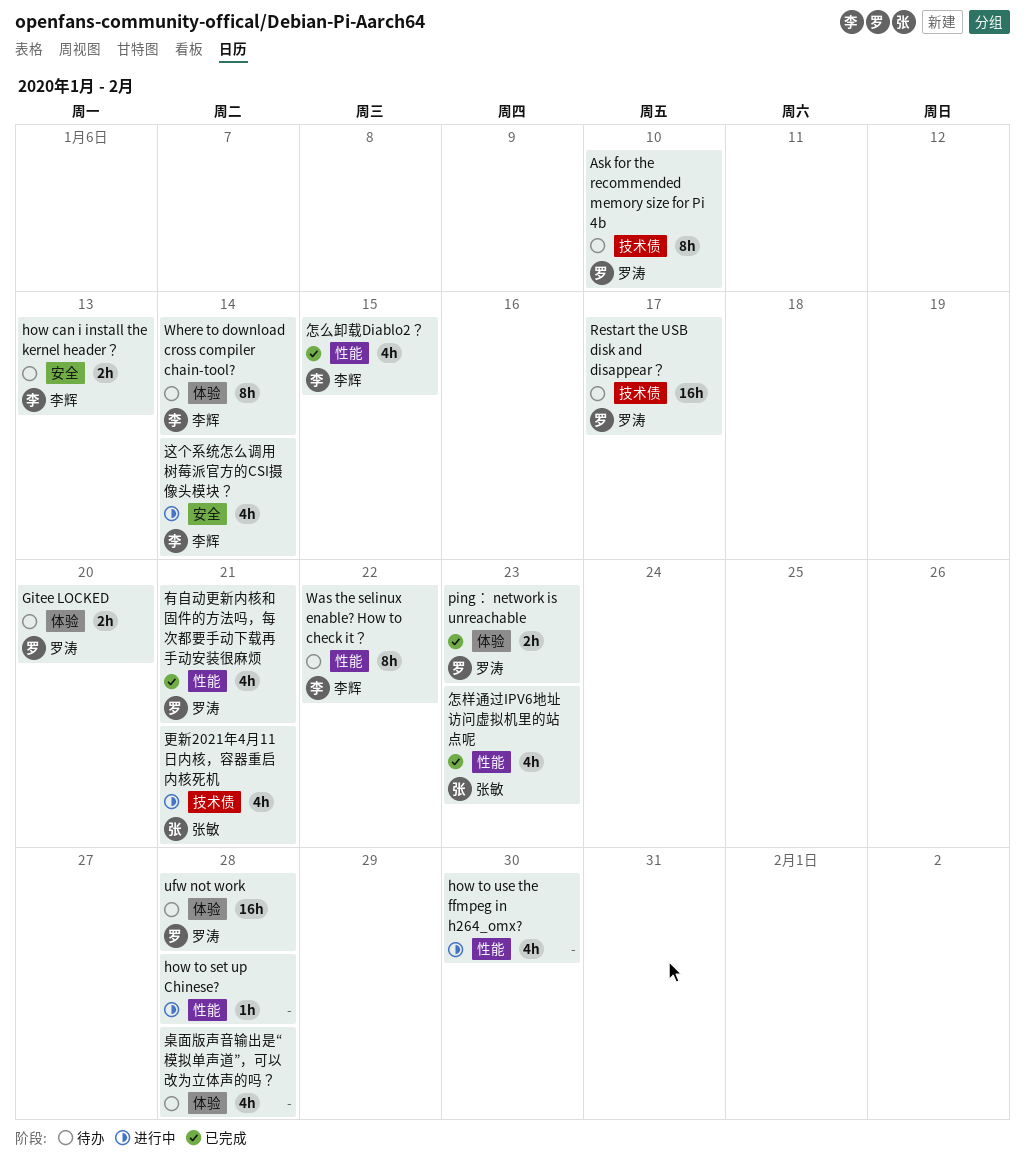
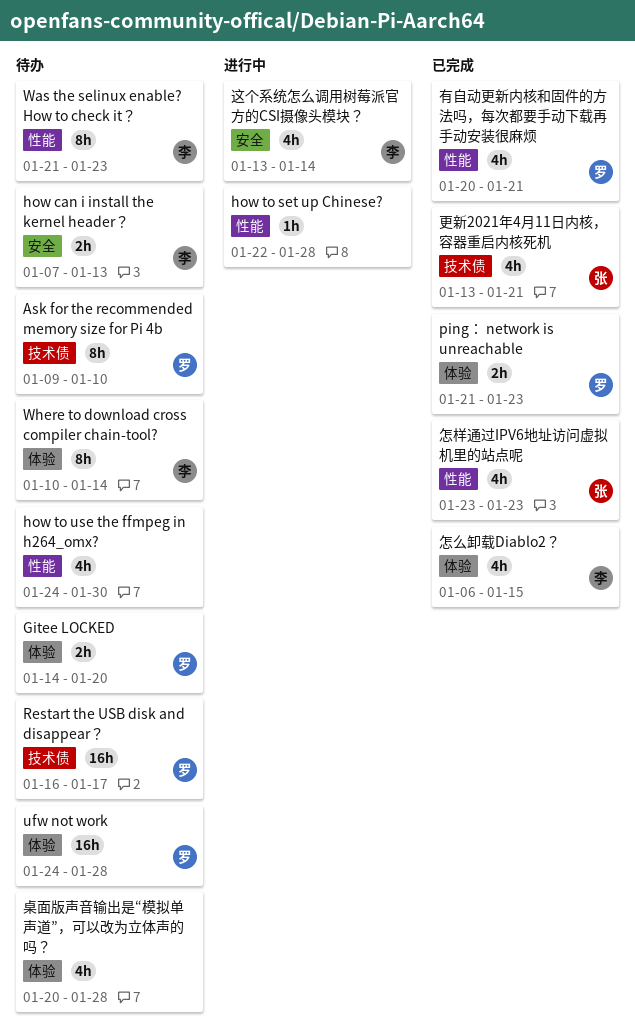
how to use the ffmpeg in h264_omx?, status: 进行中 -> 待办
Was the selinux enable? How to check it？, due: Jan 22 -> Jan 23
怎么卸载Diablo2？, label: 性能 -> 体验
更新2021年4月11日内核，容器重启内核死机, status: 进行中 -> 已完成

